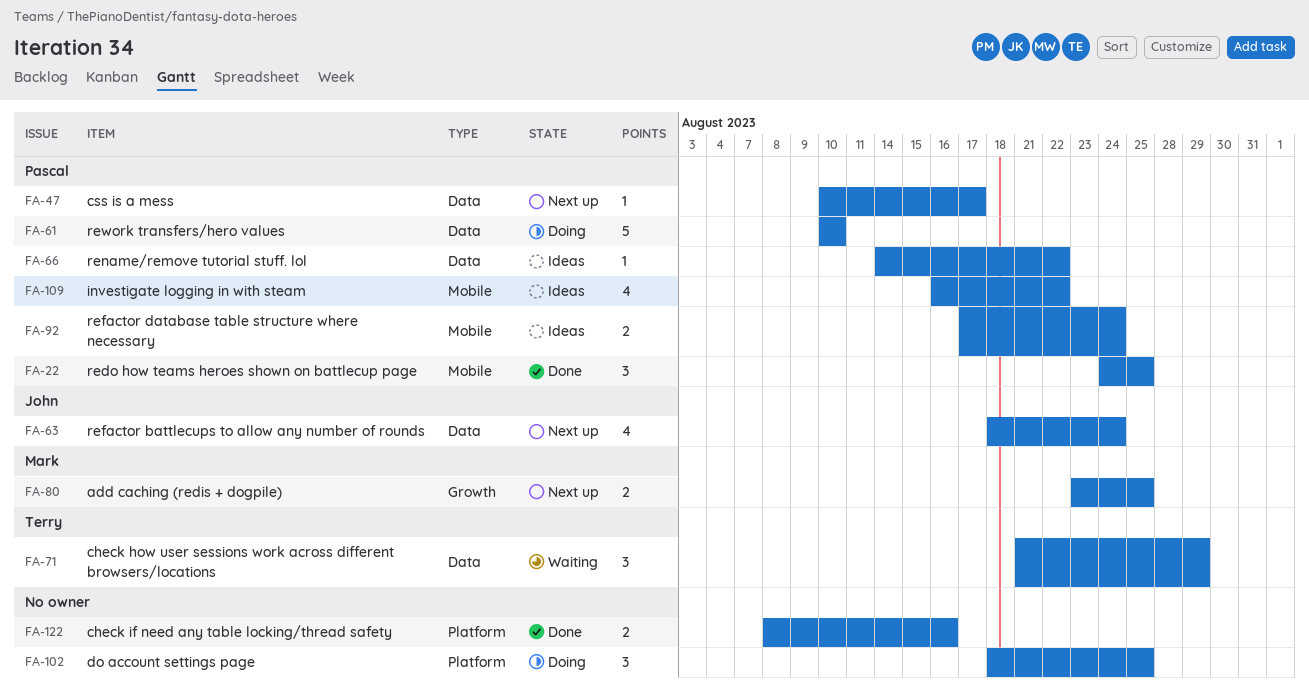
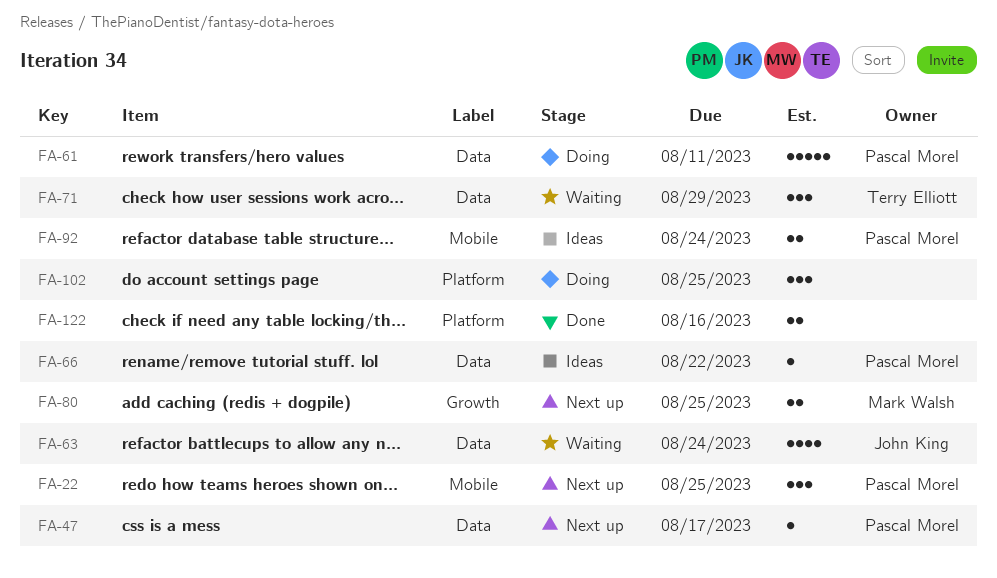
FA-22, status: Done -> Next up
FA-61, due: Aug 10 -> Aug 11
FA-63, status: Next up -> Waiting
FA-109: present -> none

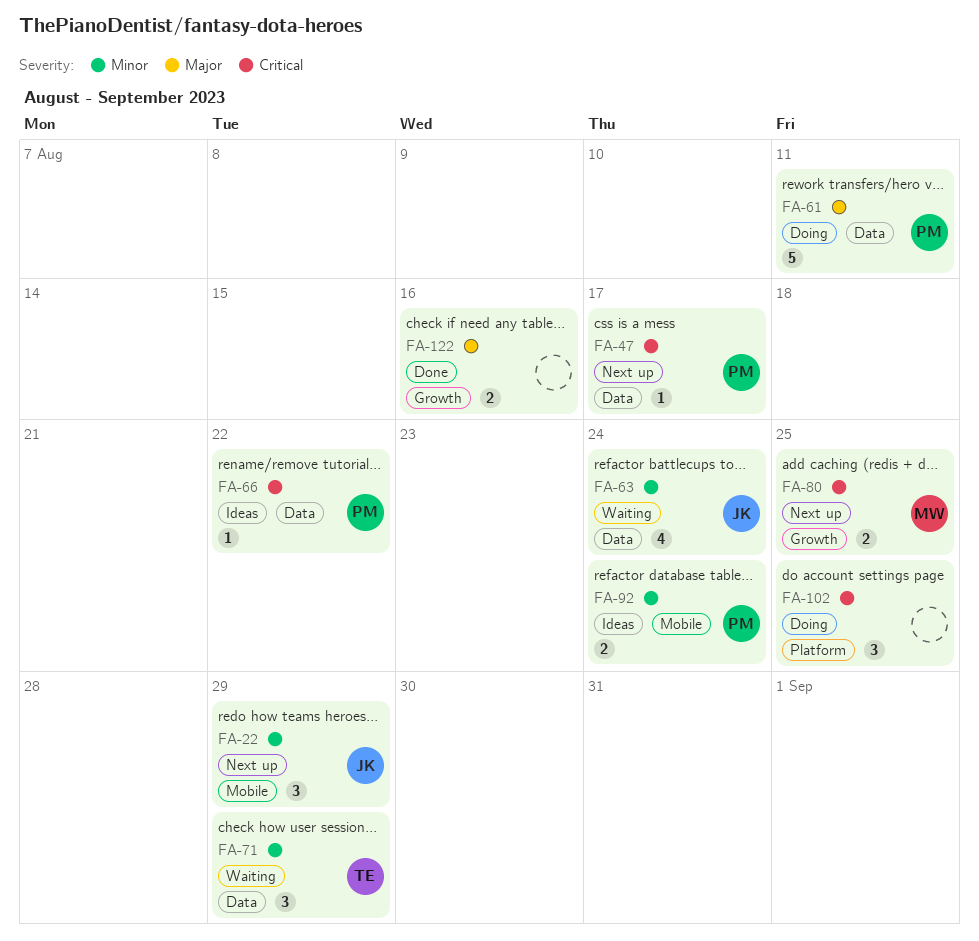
FA-22, owner: Pascal Morel -> John King
FA-22, due: Aug 25 -> Aug 29
FA-122, label: Platform -> Growth

